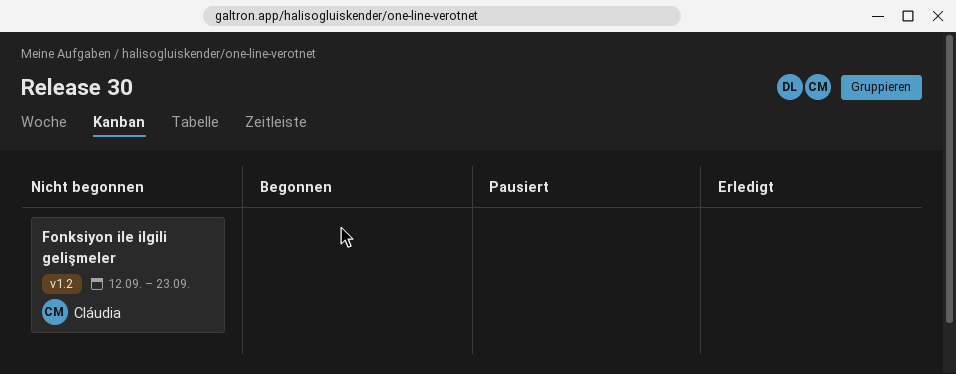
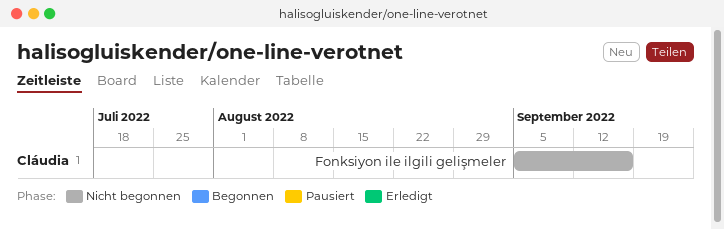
Fonksiyon ile ilgili gelişmeler, start: Sep 12 -> Sep 5
Fonksiyon ile ilgili gelişmeler, due: Sep 23 -> Sep 16

